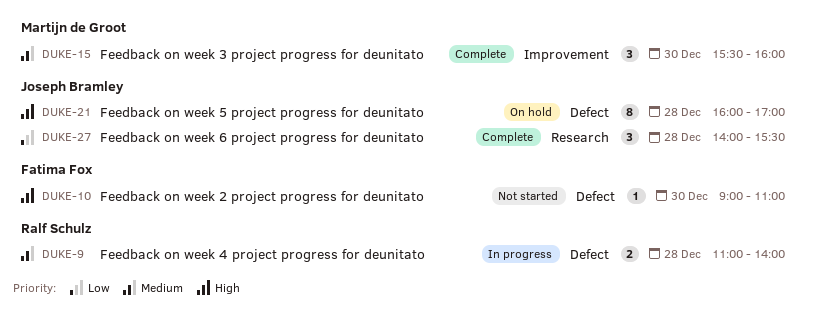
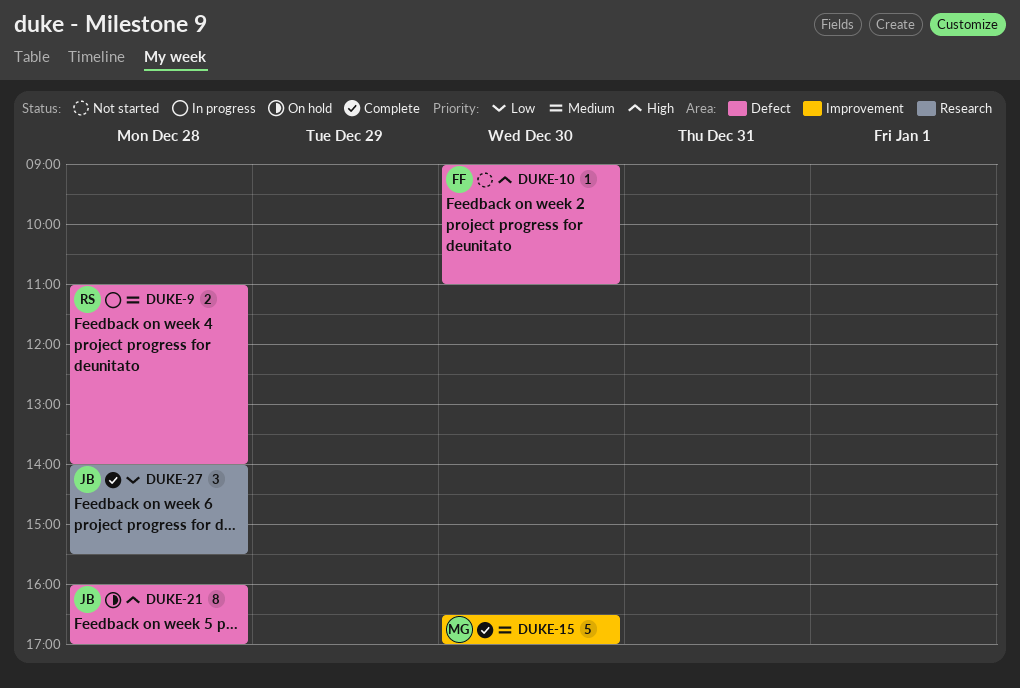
DUKE-15, estimate: 3 -> 5
DUKE-15, begins: 15:30 -> 16:30
DUKE-15, ends: 16:00 -> 17:00

